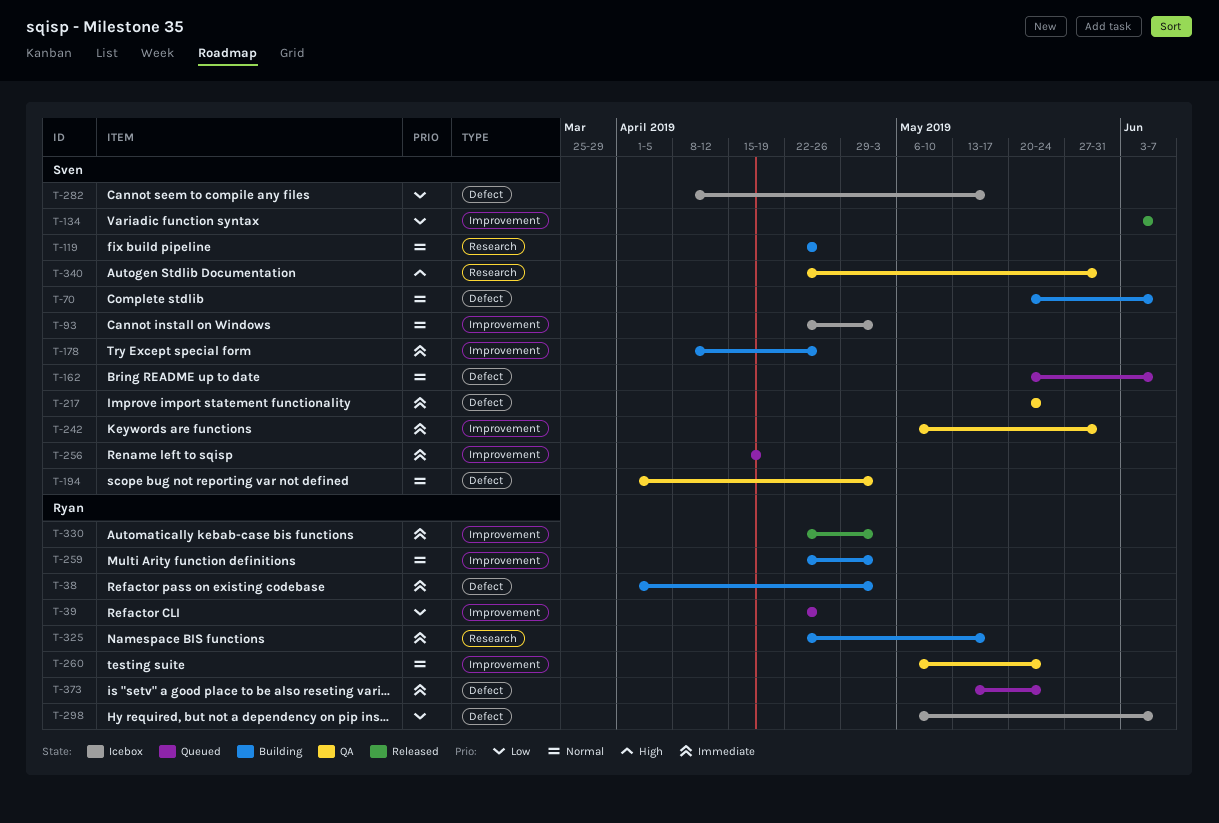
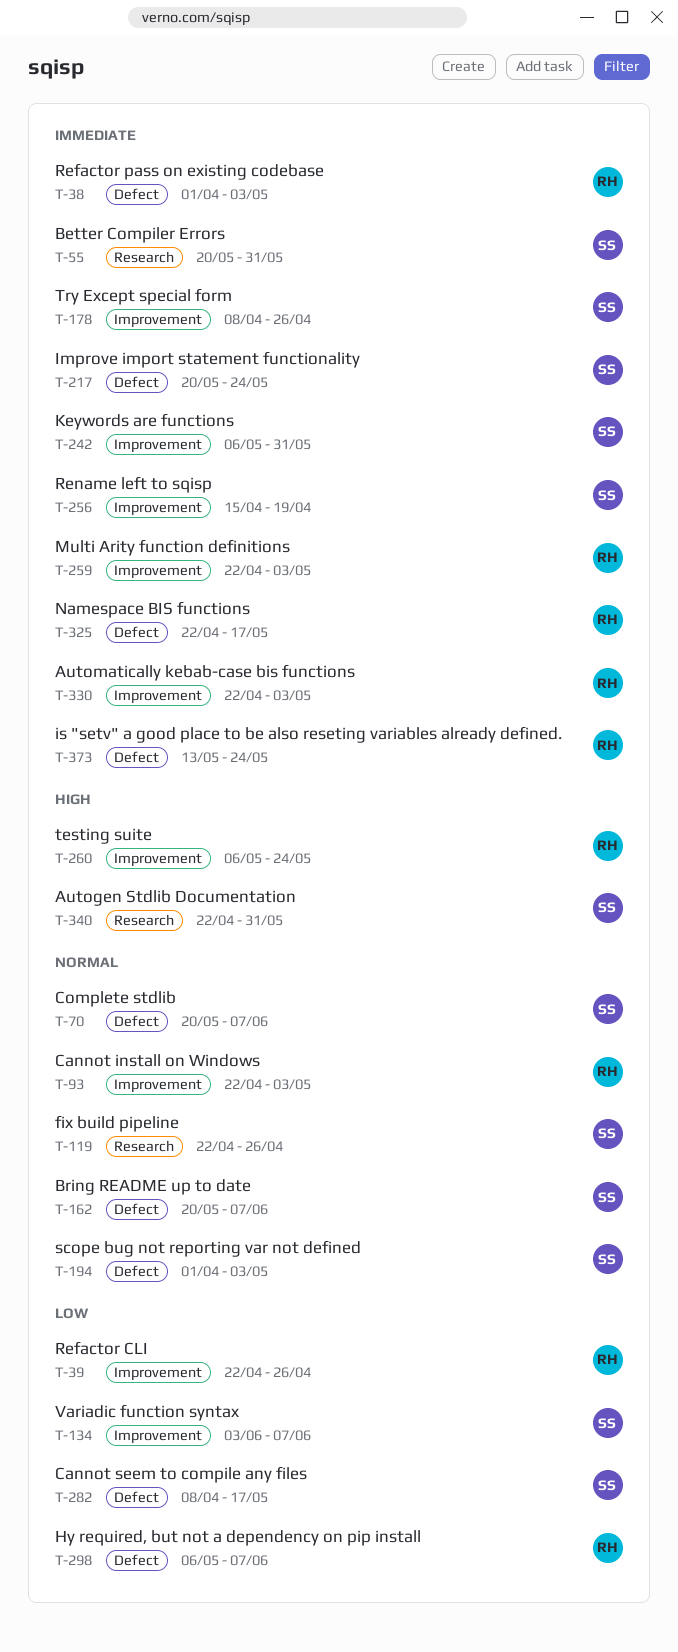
T-55: none -> present
T-93, owner: Sven -> Ryan
T-259, priority: Normal -> Immediate
T-260, priority: Normal -> High
T-325, label: Research -> Defect

